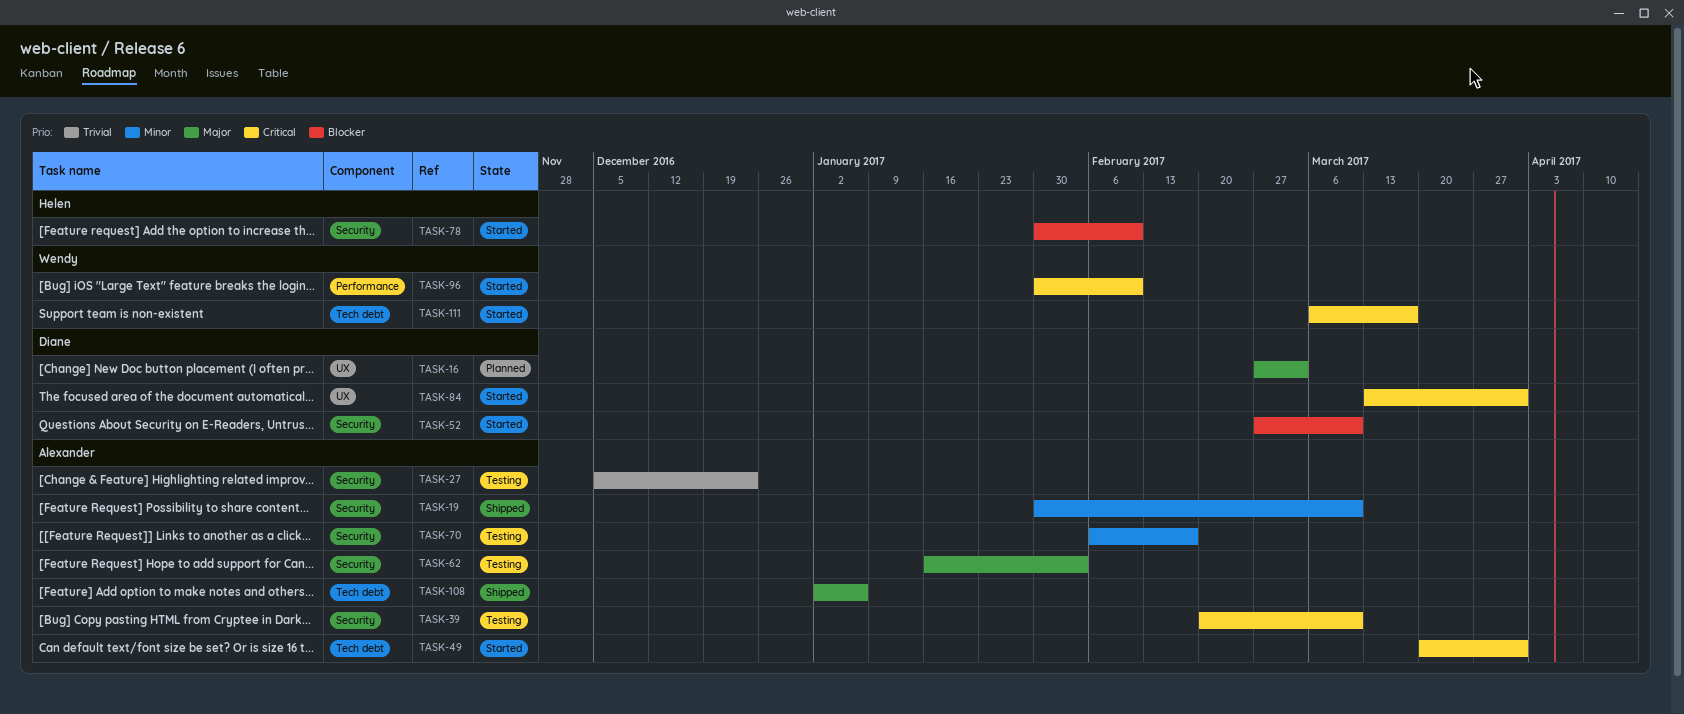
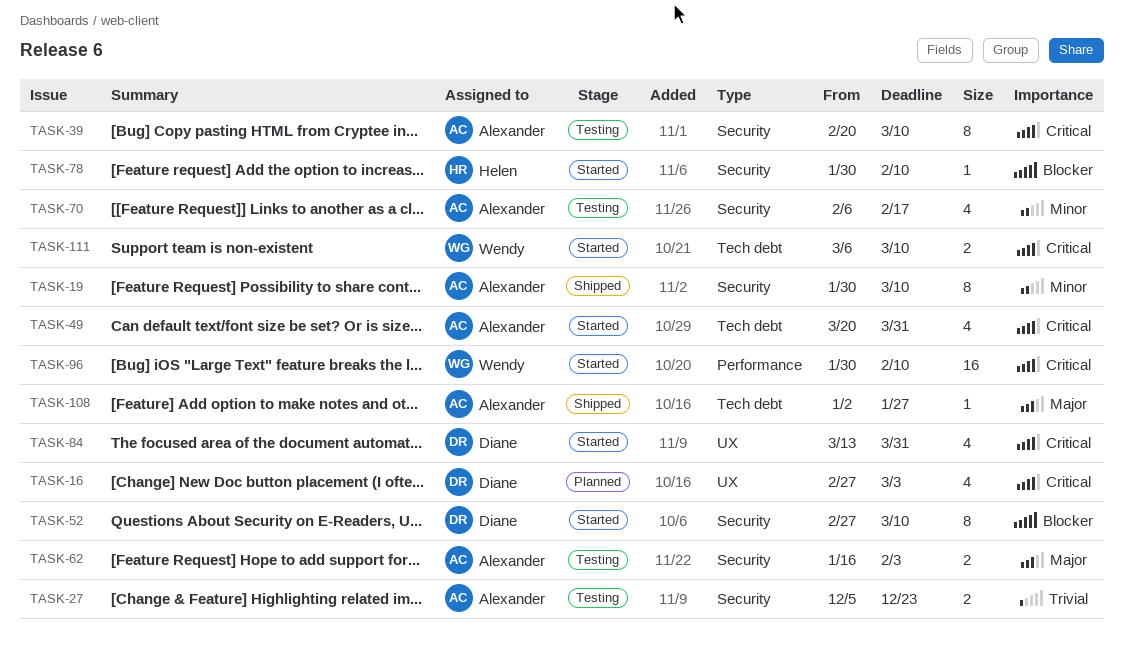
TASK-16, priority: Major -> Critical
TASK-108, due: Jan 6 -> Jan 27
TASK-111, due: Mar 17 -> Mar 10

